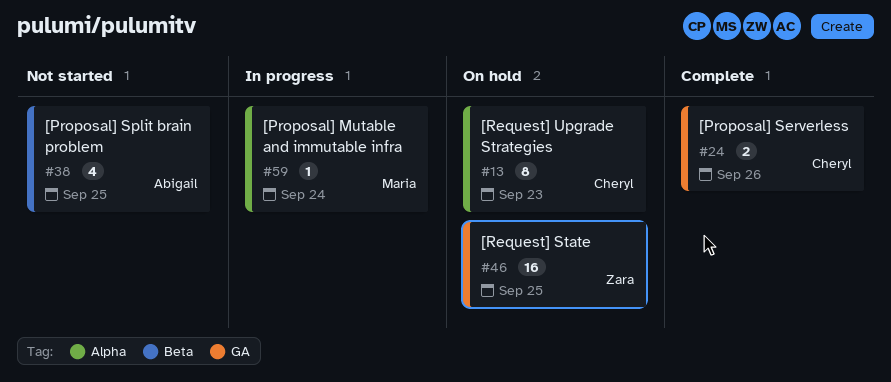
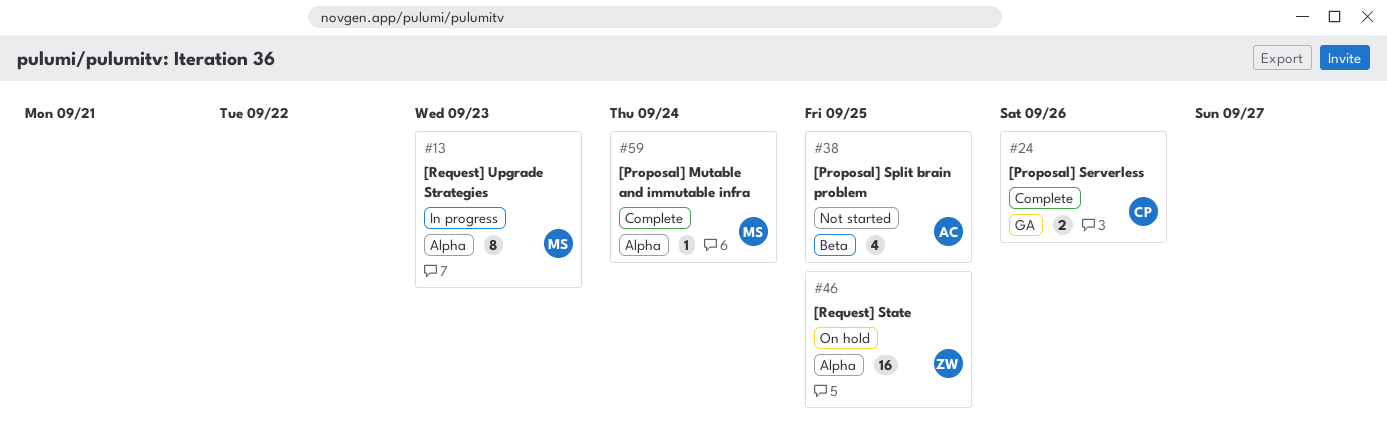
#13, status: On hold -> In progress
#13, owner: Cheryl -> Maria
#46, label: GA -> Alpha
#59, status: In progress -> Complete

